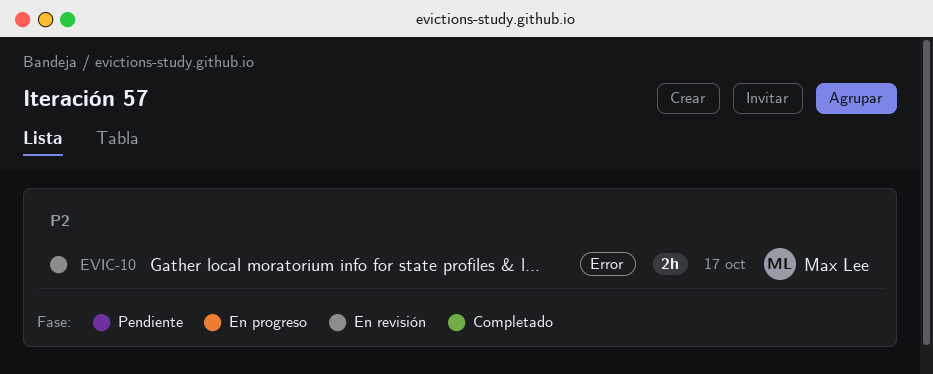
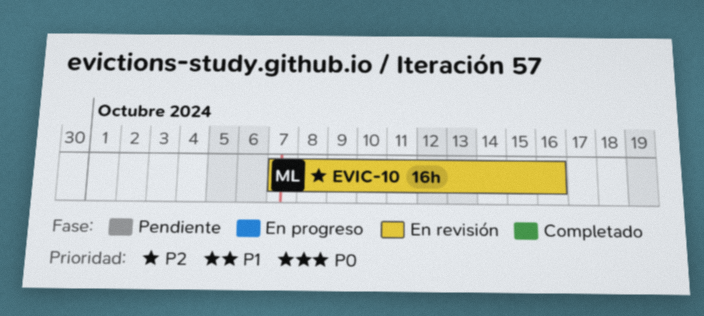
EVIC-10, estimate: 2h -> 16h
EVIC-10, due: Oct 17 -> Oct 16

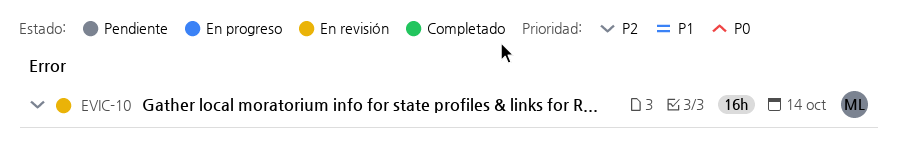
EVIC-10, due: Oct 16 -> Oct 14

